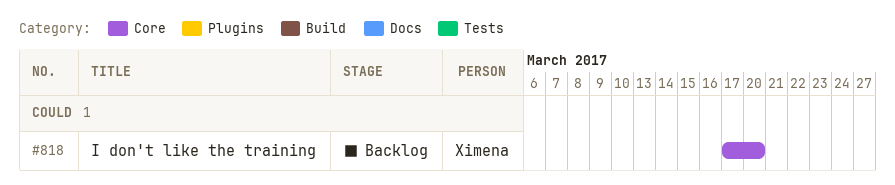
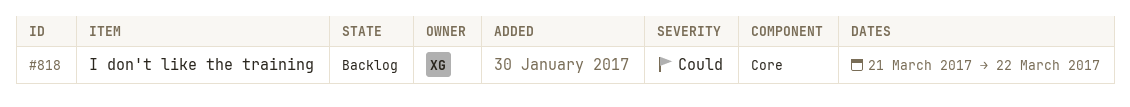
#818, start: Mar 17 -> Mar 21
#818, due: Mar 20 -> Mar 22

